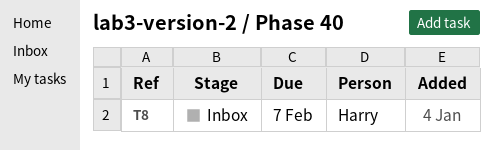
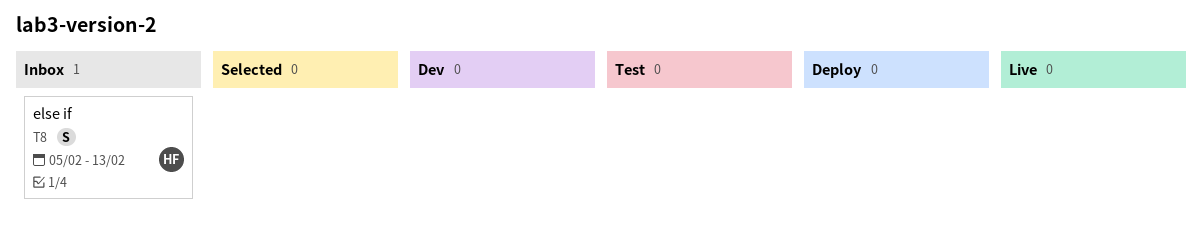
T8, due: Feb 7 -> Feb 13

